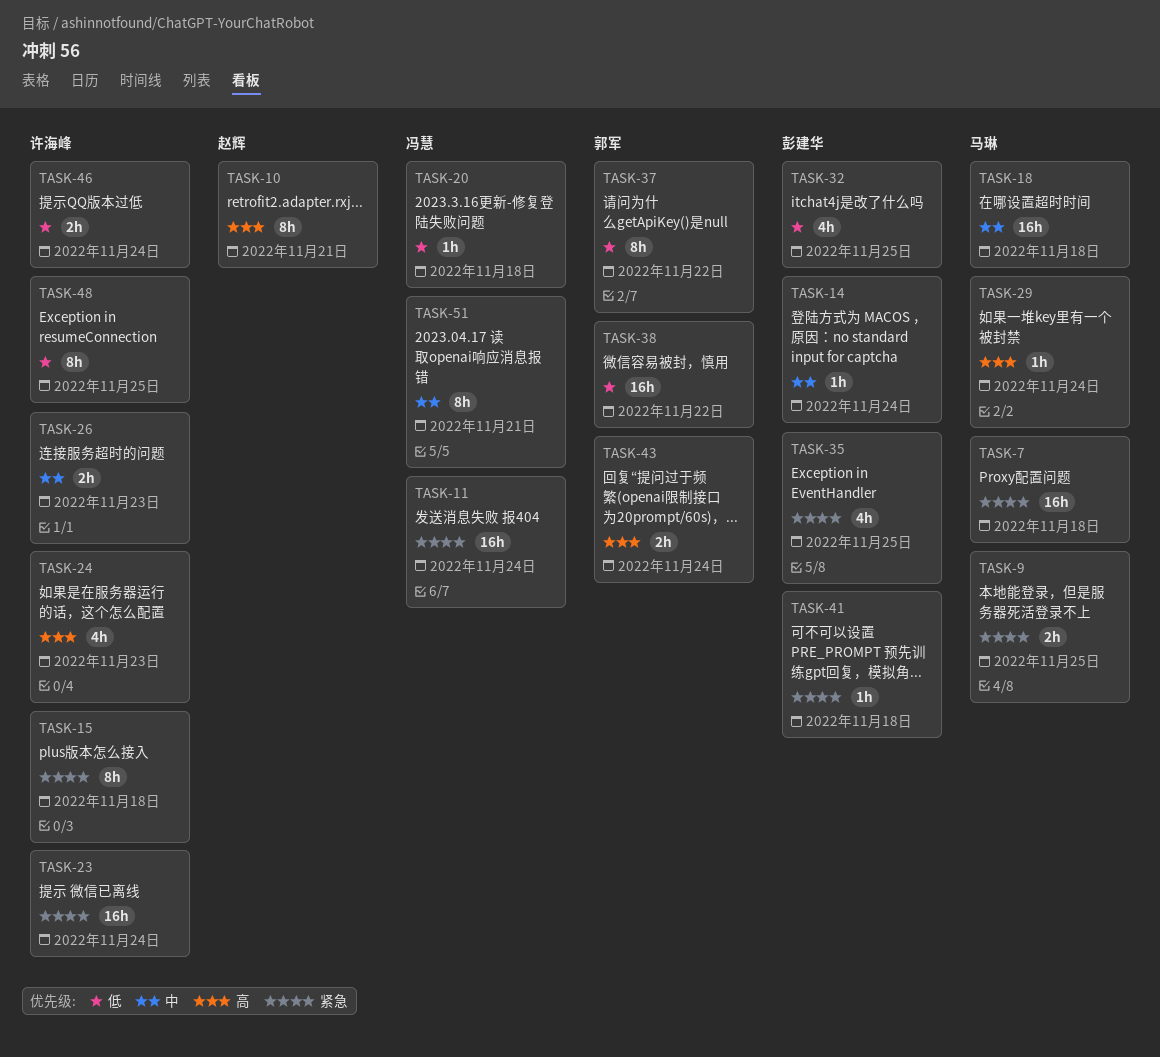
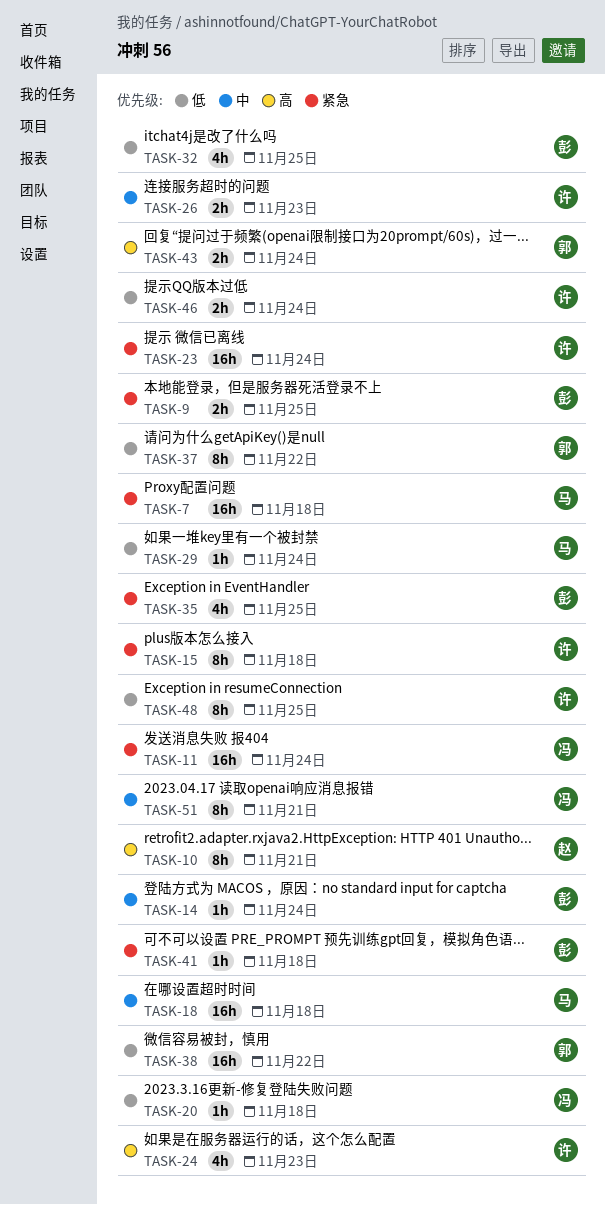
TASK-9, owner: 马琳 -> 彭建华
TASK-29, priority: 高 -> 低

